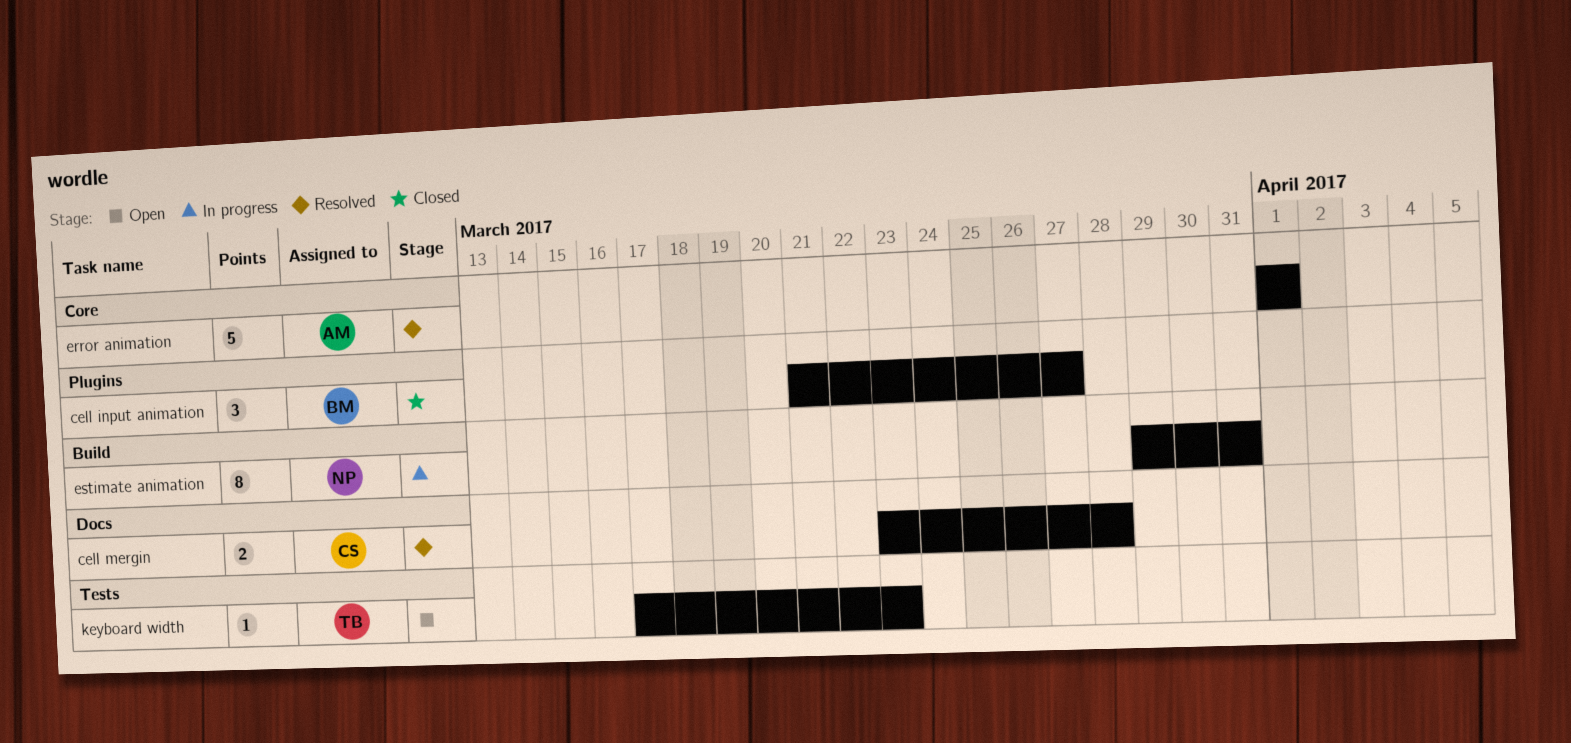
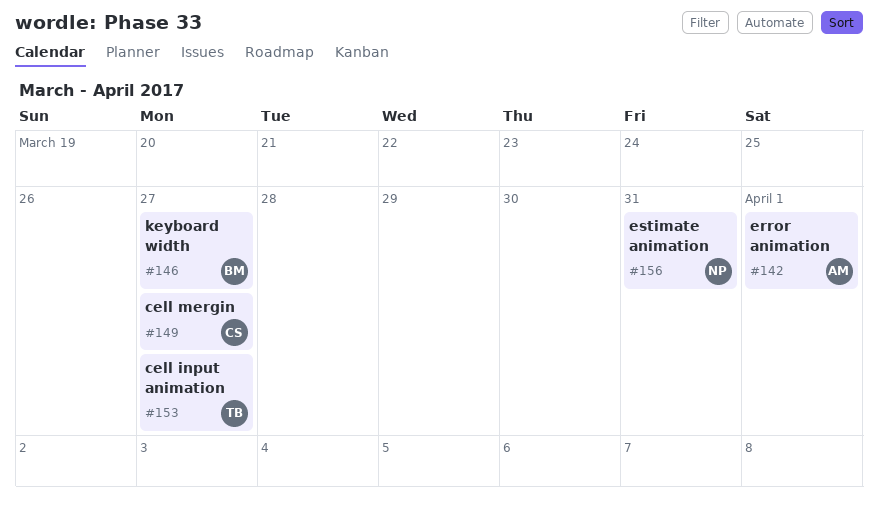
cell input animation, owner: BM -> TB
cell mergin, due: Mar 28 -> Mar 27
keyboard width, owner: TB -> BM
keyboard width, due: Mar 23 -> Mar 27

